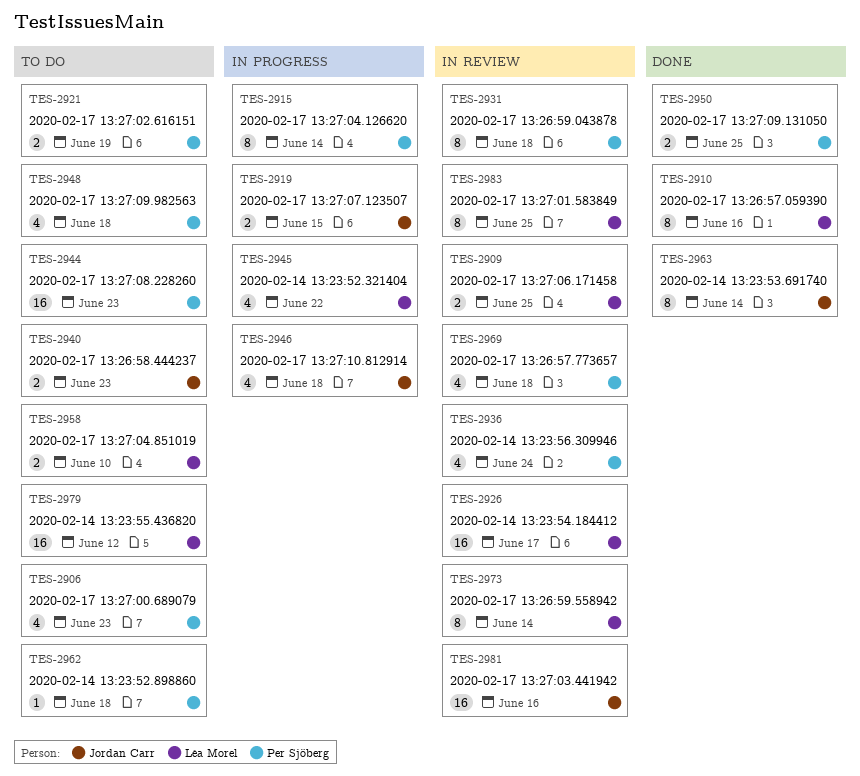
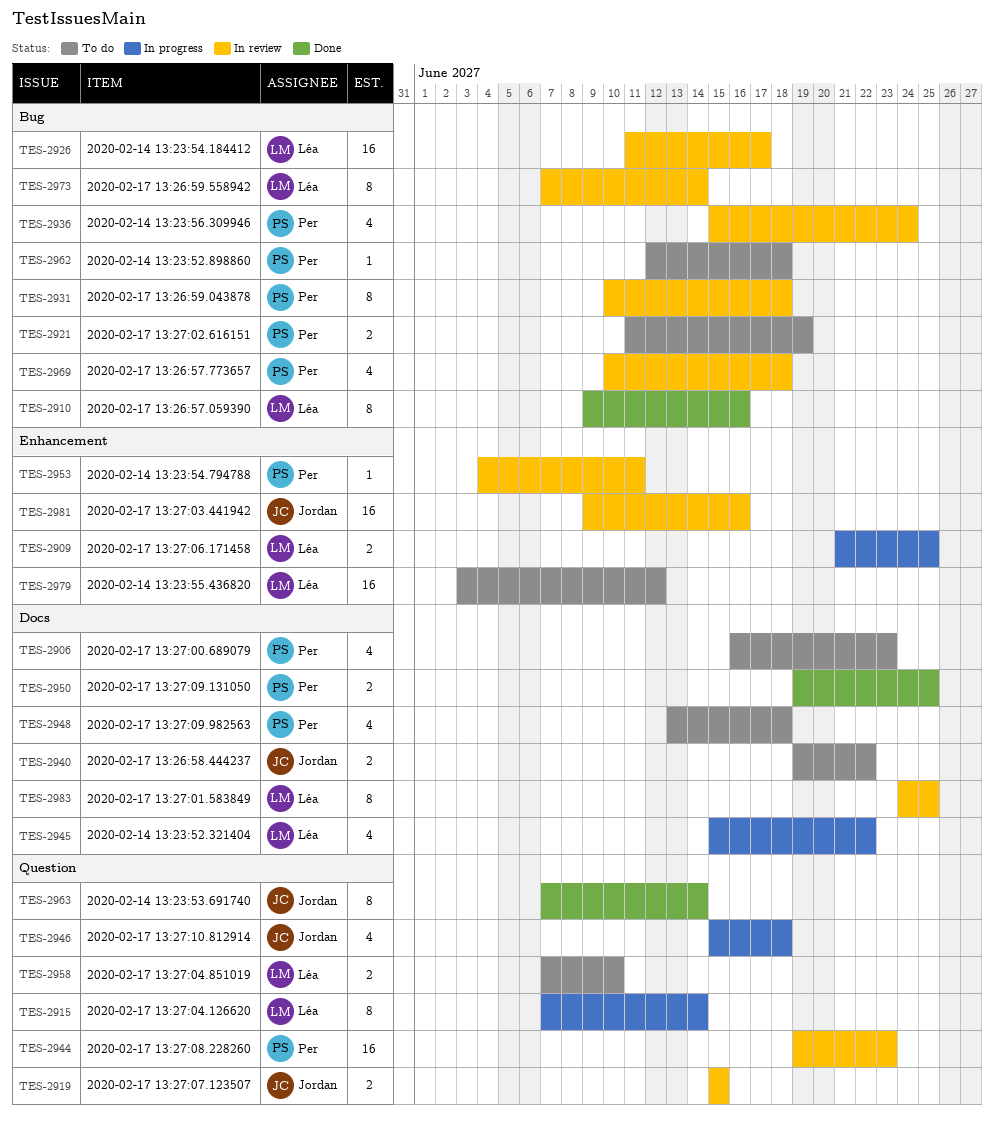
TES-2909, status: In review -> In progress
TES-2915, owner: Per Sjöberg -> Léa Morel
TES-2919, status: In progress -> In review
TES-2940, due: Jun 23 -> Jun 22
TES-2944, status: To do -> In review
TES-2953: none -> present

